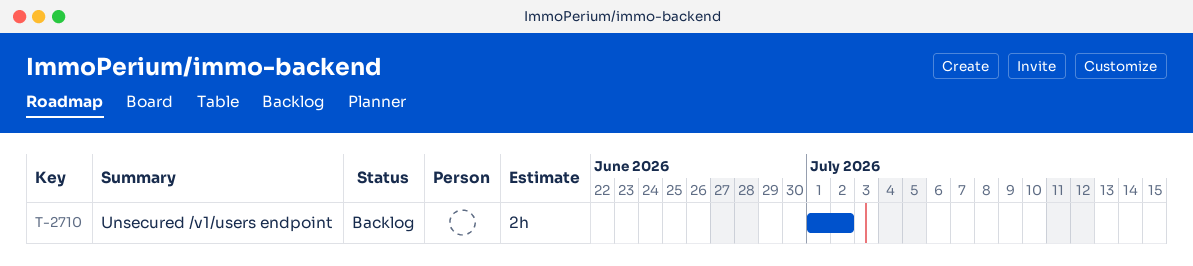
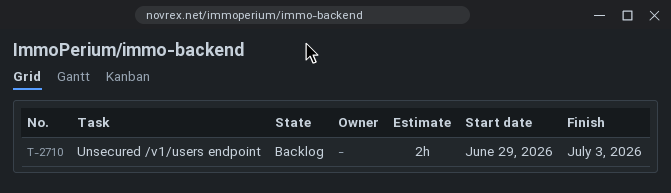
T-2710, start: Jul 1 -> Jun 29
T-2710, due: Jul 2 -> Jul 3

